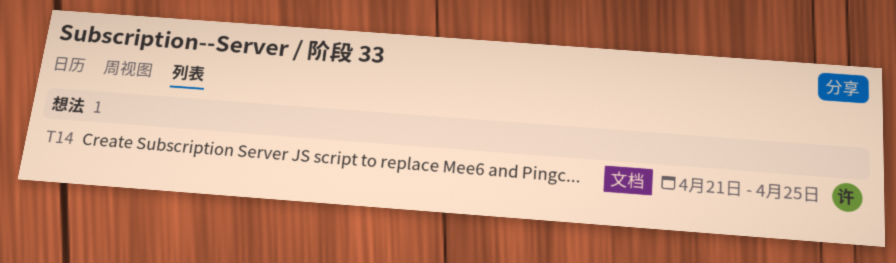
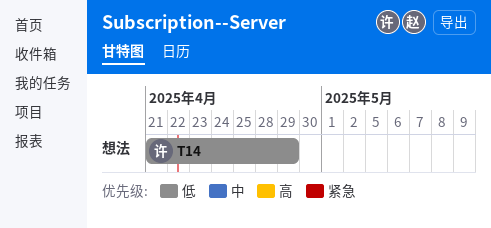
T14, due: Apr 25 -> Apr 29

